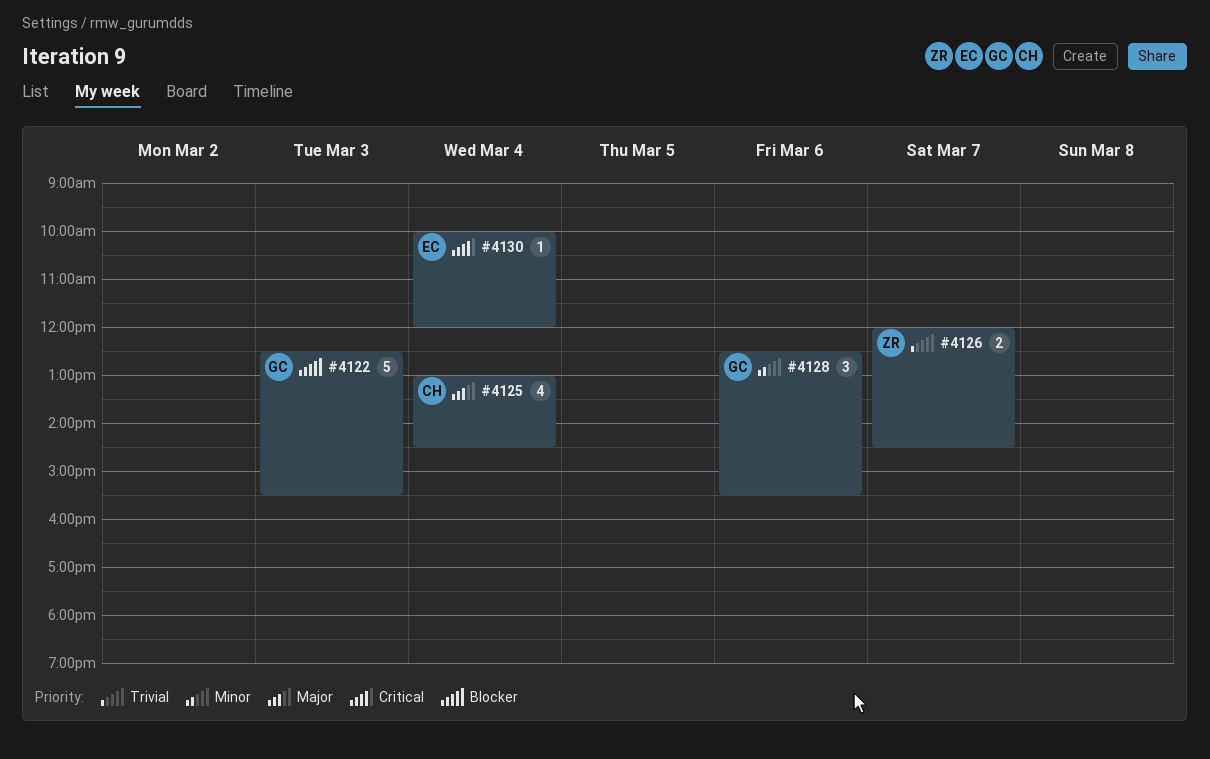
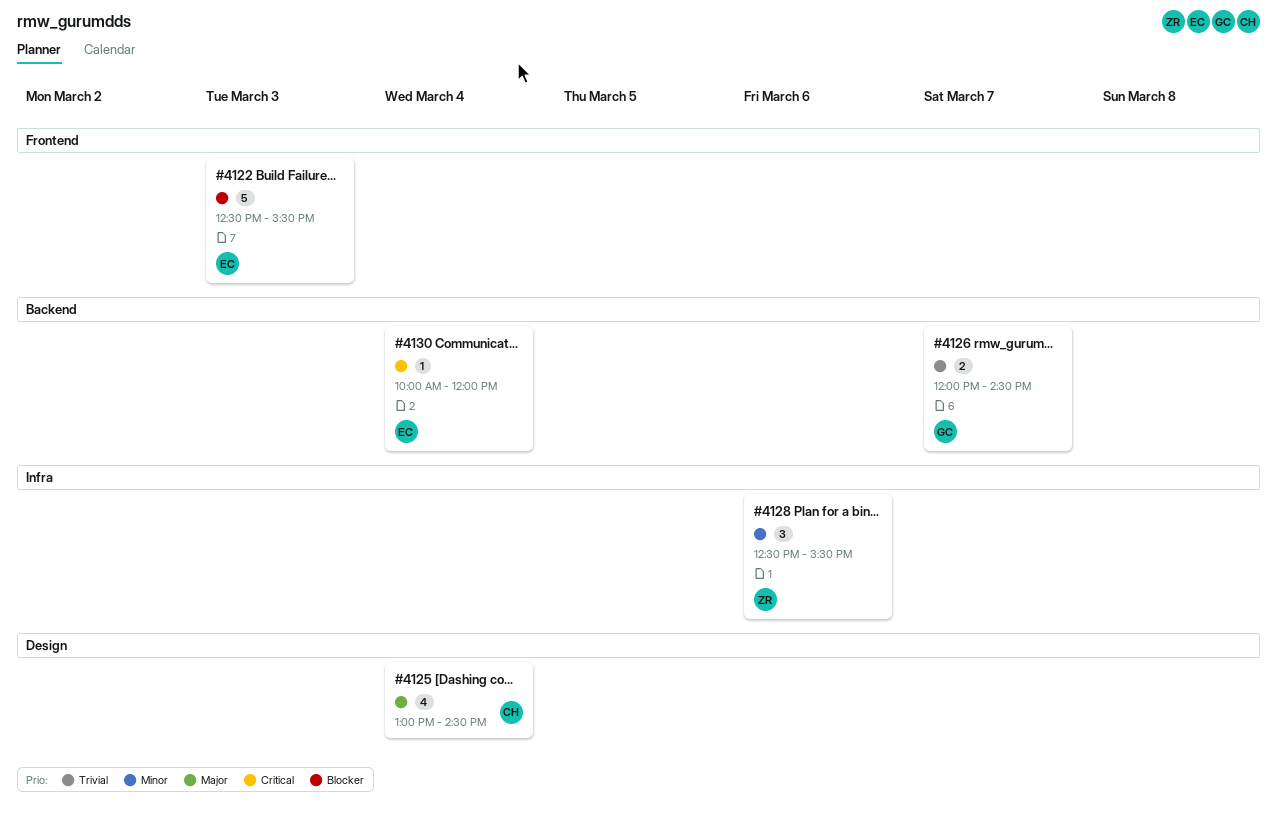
#4122, owner: GC -> EC
#4126, owner: ZR -> GC
#4128, owner: GC -> ZR

